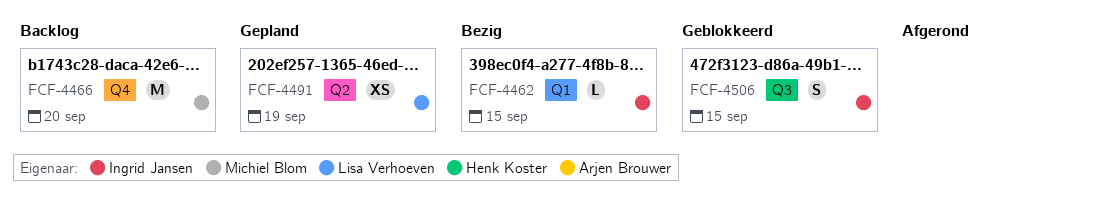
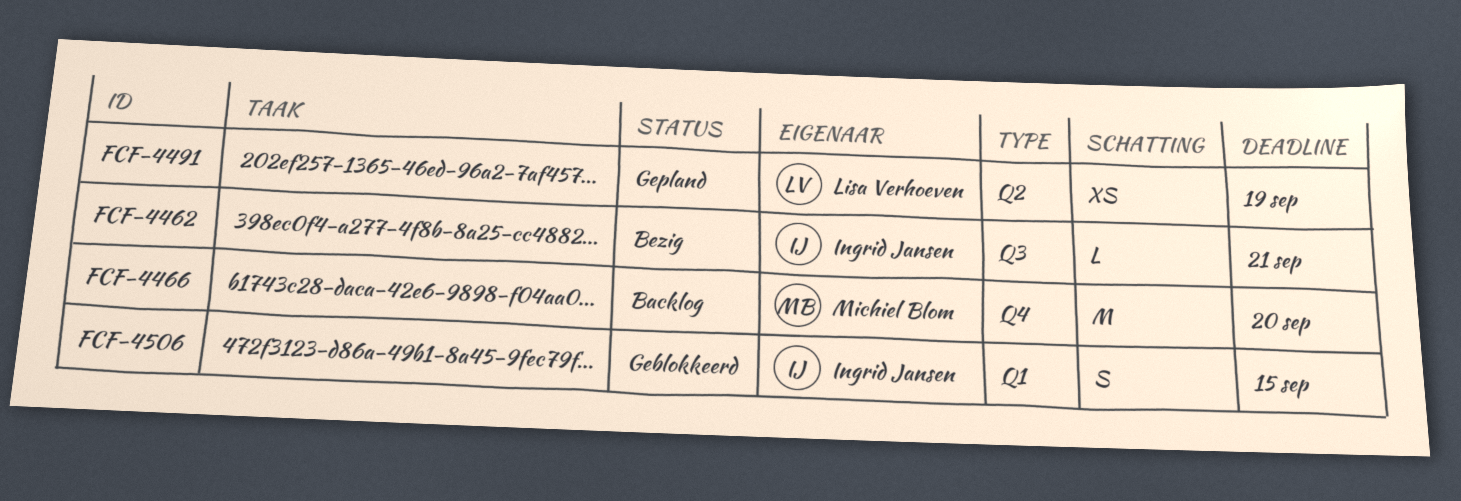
FCF-4462, label: Q1 -> Q3
FCF-4462, due: Sep 15 -> Sep 21
FCF-4506, label: Q3 -> Q1

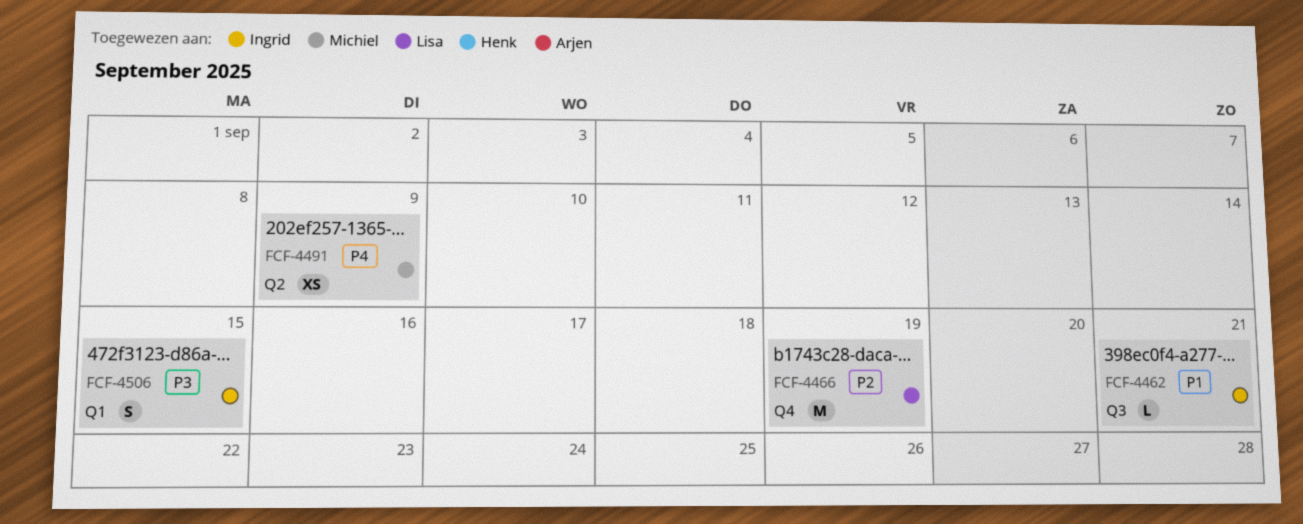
FCF-4466, owner: Michiel Blom -> Lisa Verhoeven
FCF-4466, due: Sep 20 -> Sep 19
FCF-4491, owner: Lisa Verhoeven -> Michiel Blom
FCF-4491, due: Sep 19 -> Sep 9

